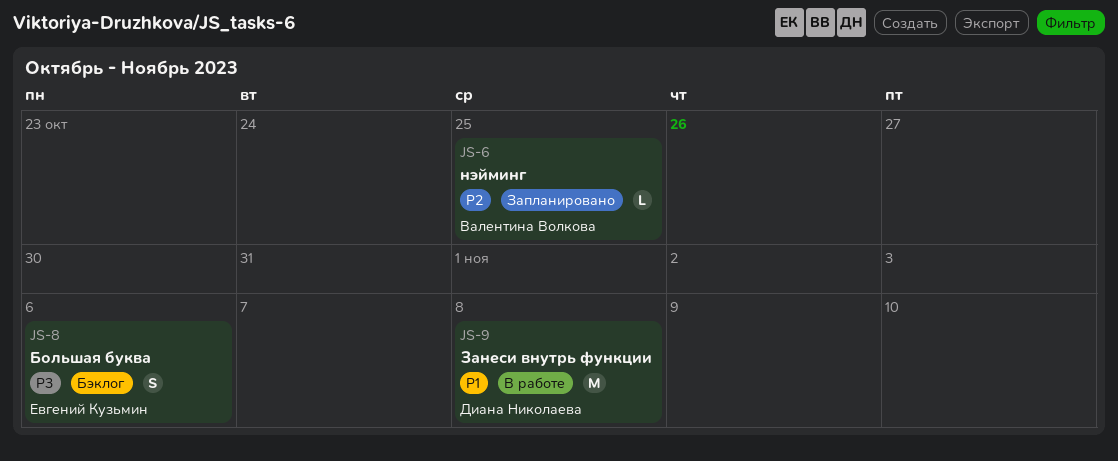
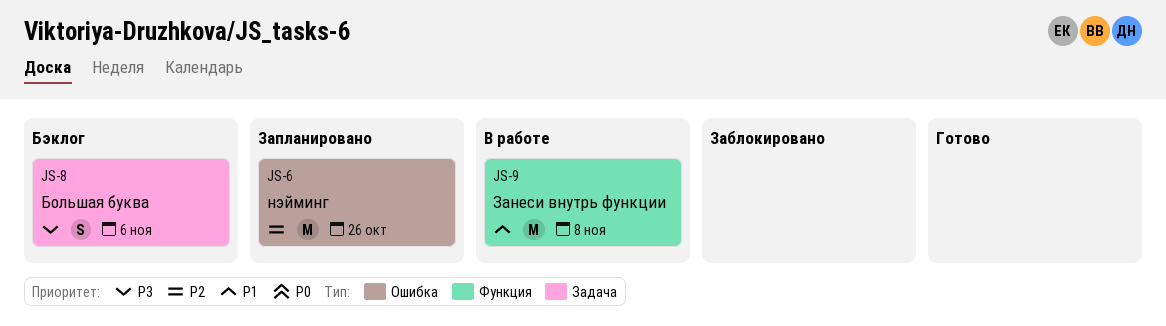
JS-6, estimate: L -> M
JS-6, due: Oct 25 -> Oct 26

